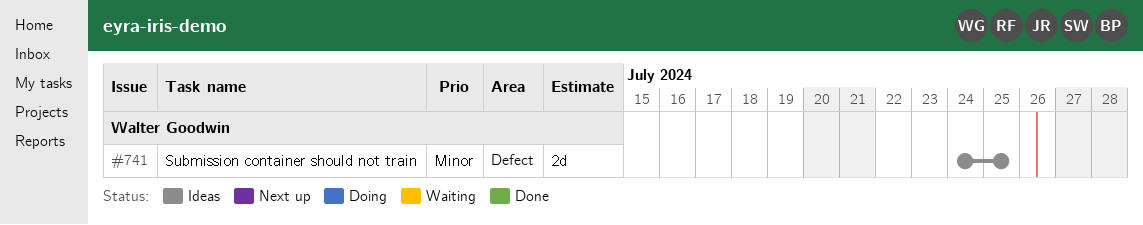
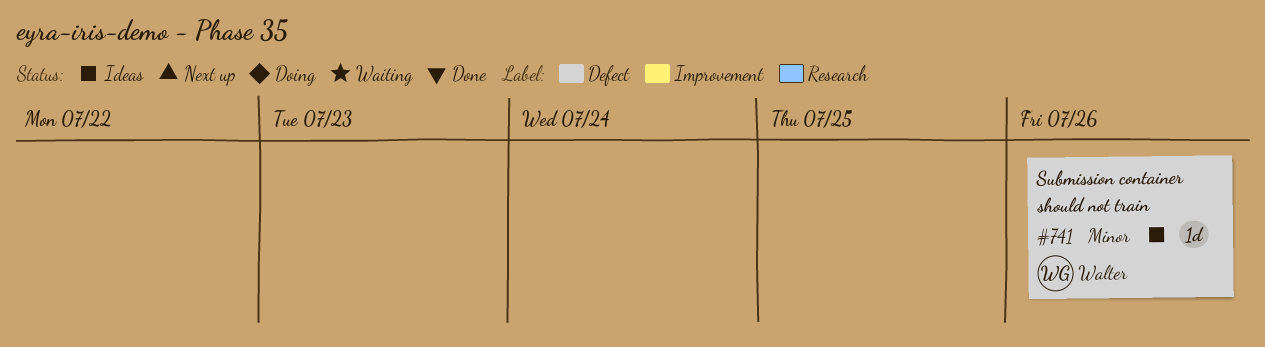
#741, estimate: 2d -> 1d
#741, due: Jul 25 -> Jul 26

